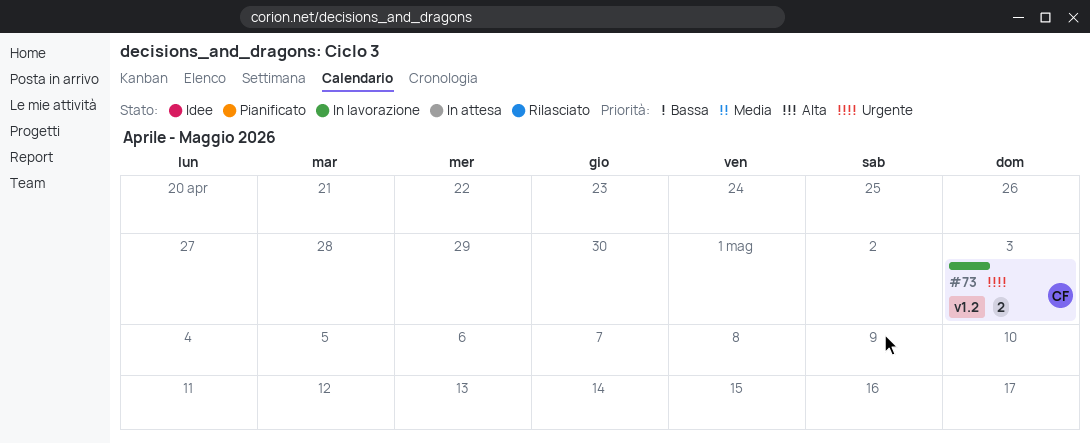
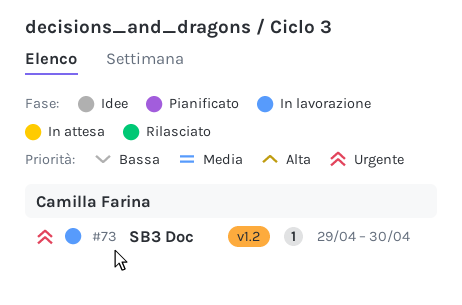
#73, estimate: 2 -> 1
#73, due: May 3 -> Apr 30

